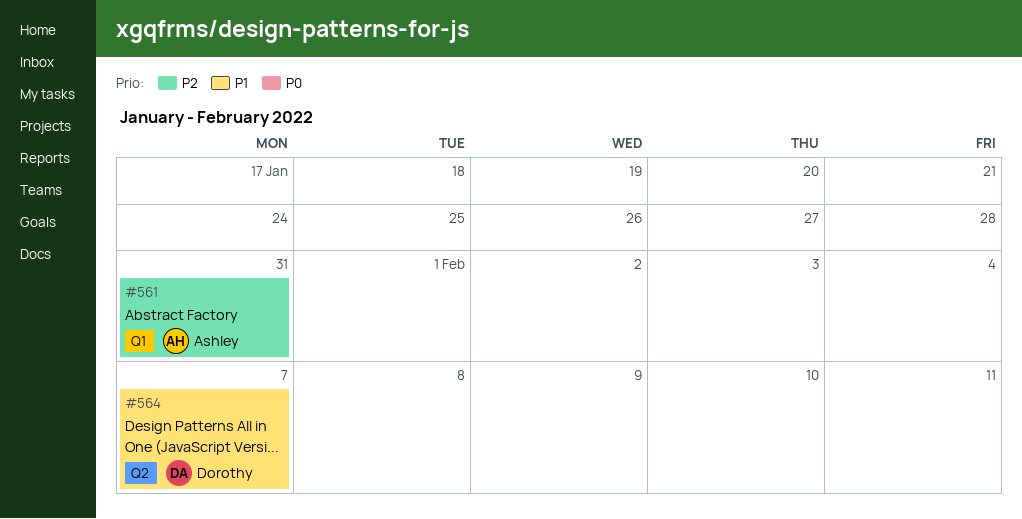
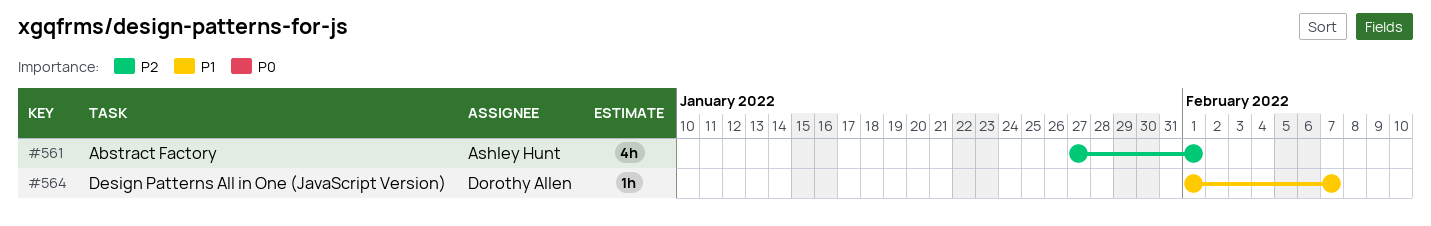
#561, due: Jan 31 -> Feb 1

